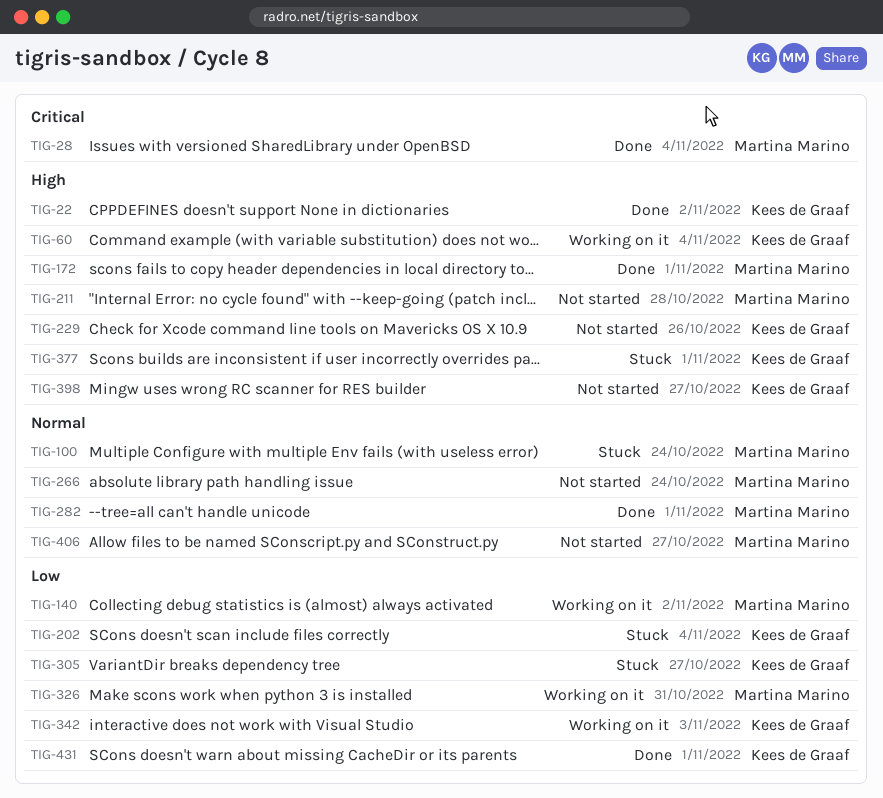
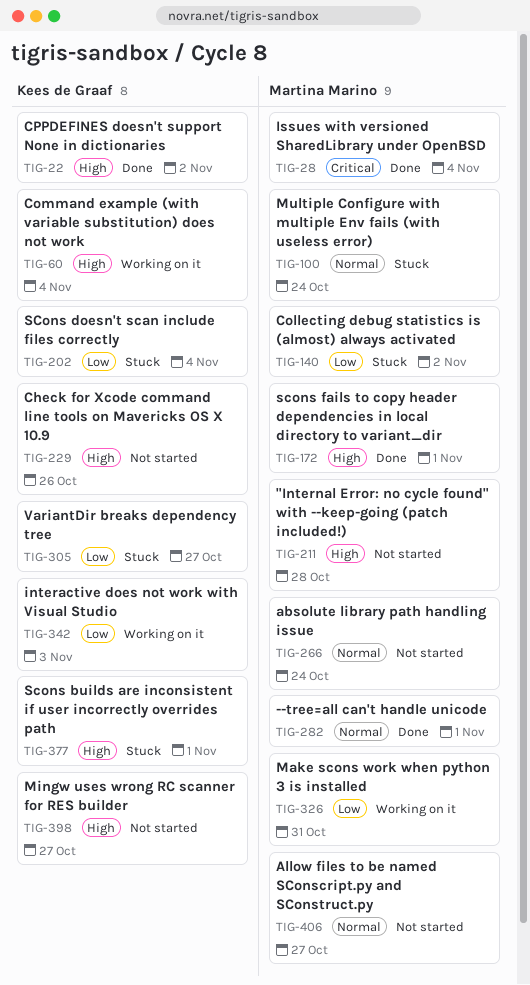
TIG-140, status: Working on it -> Stuck
TIG-431: present -> none

